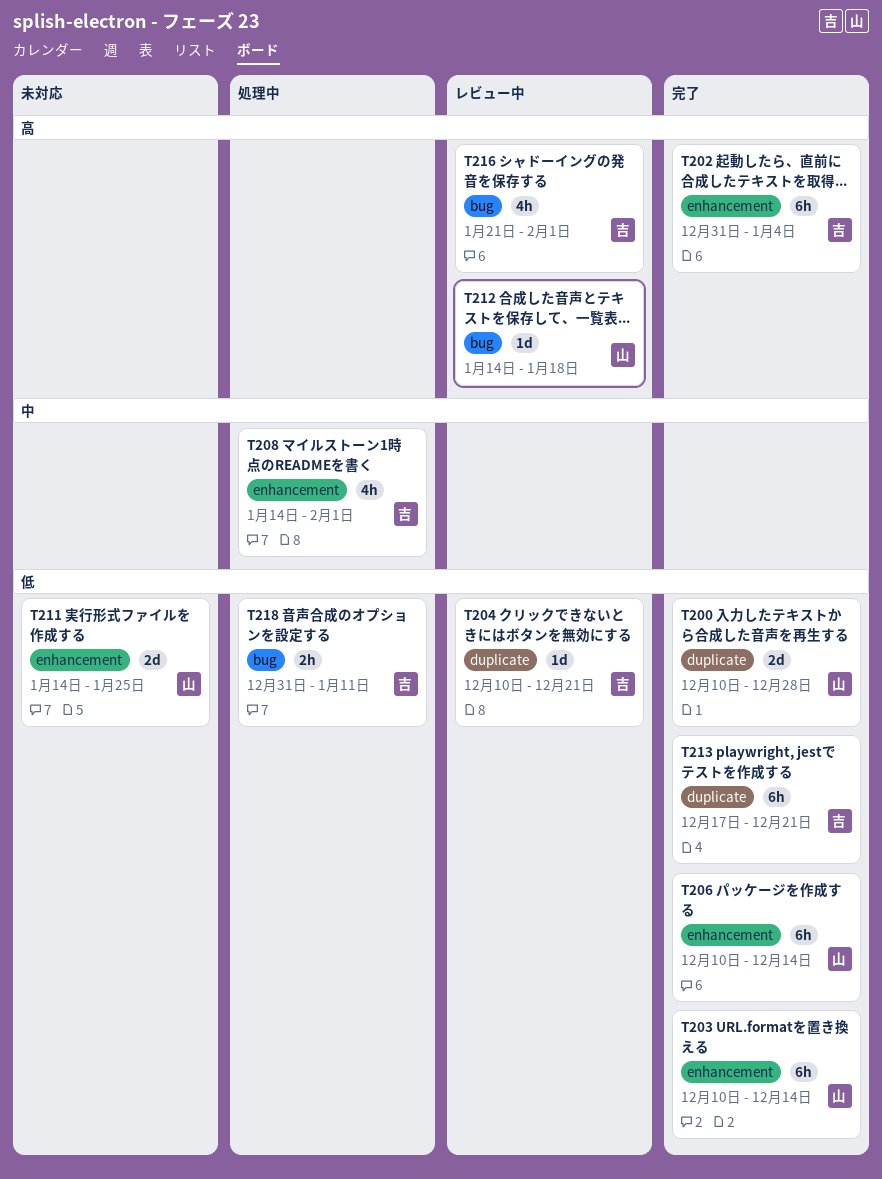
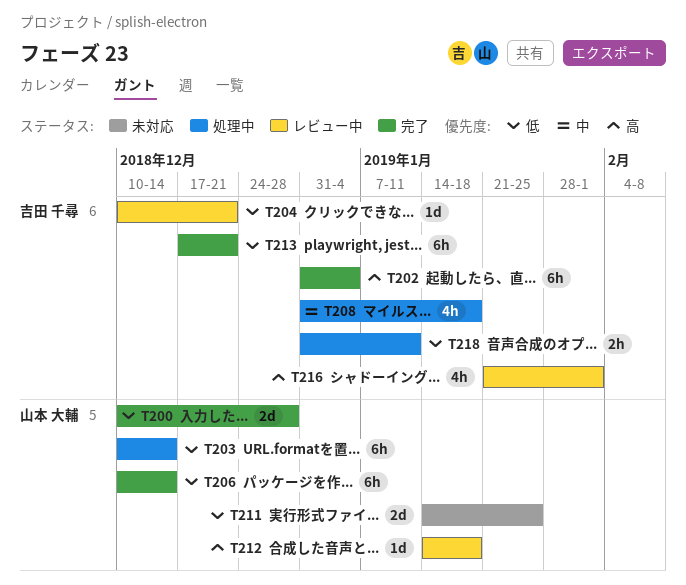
T203, status: 完了 -> 処理中
T208, start: Jan 14 -> Dec 31
T208, due: Feb 1 -> Jan 18

